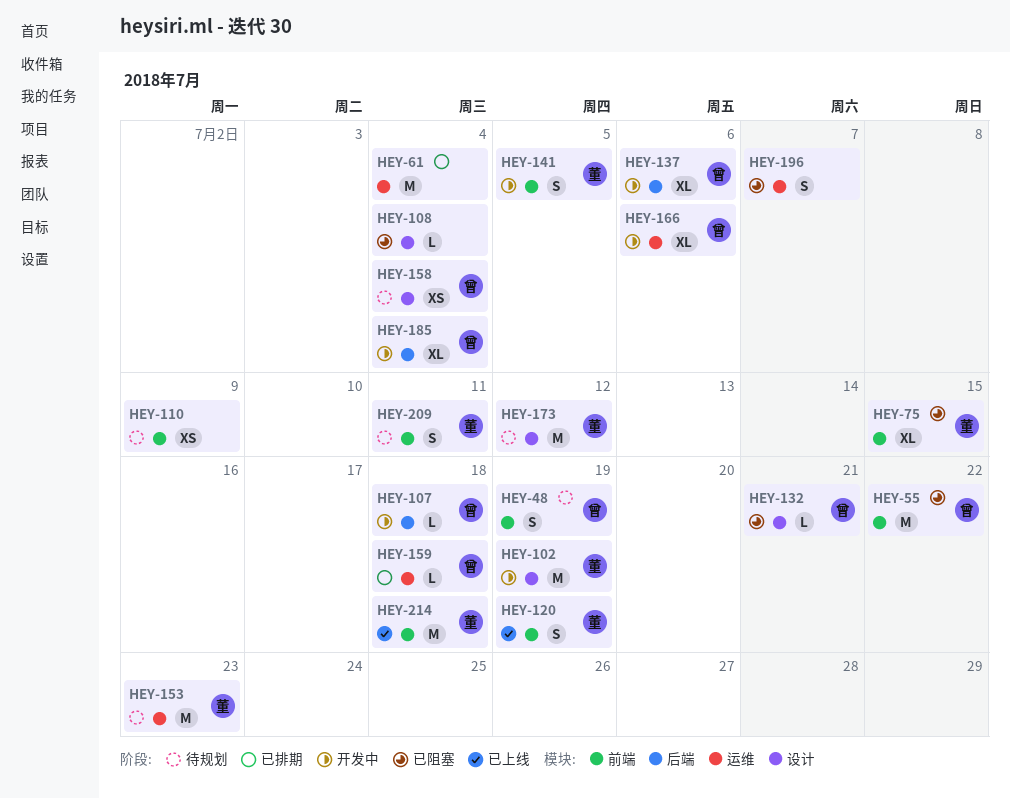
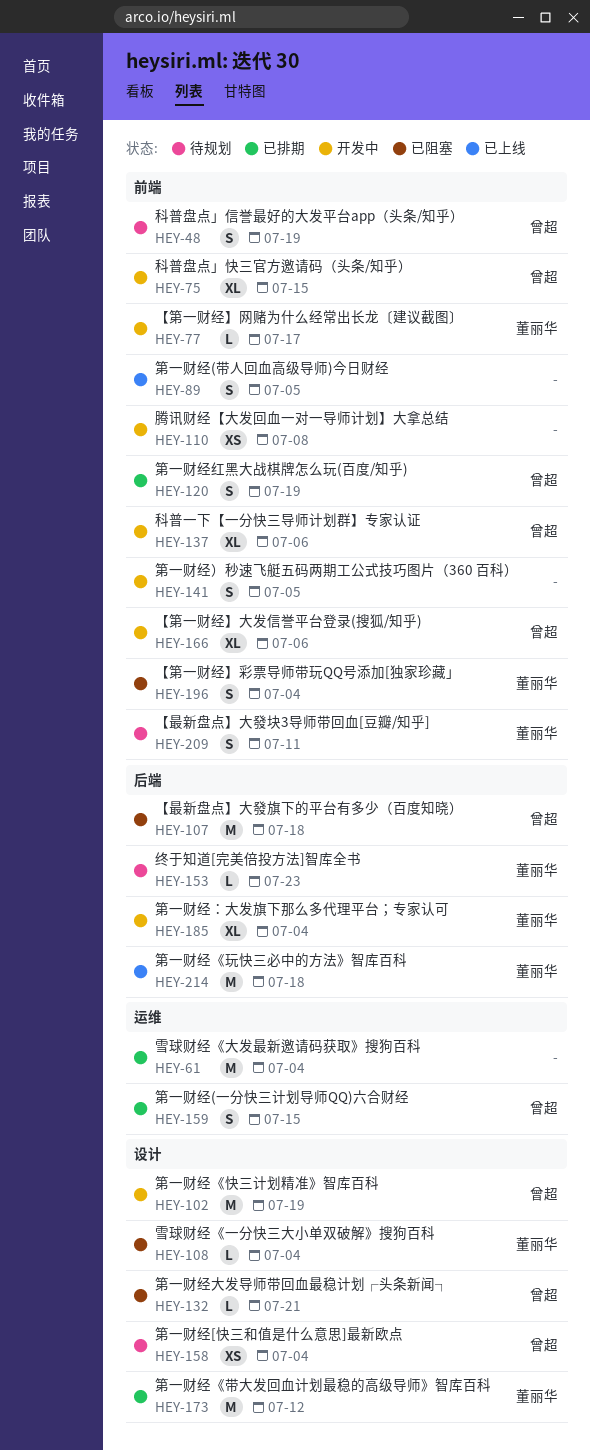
HEY-55: present -> none
HEY-75, status: 已阻塞 -> 开发中
HEY-75, owner: 董丽华 -> 曾超
HEY-77: none -> present
HEY-89: none -> present
HEY-102, owner: 董丽华 -> 曾超
HEY-107, status: 开发中 -> 已阻塞
HEY-107, estimate: L -> M
HEY-108, owner: none -> 董丽华
HEY-110, status: 待规划 -> 开发中
HEY-110, due: Jul 9 -> Jul 8
HEY-120, status: 已上线 -> 已排期
HEY-120, owner: 董丽华 -> 曾超
HEY-137, label: 后端 -> 前端
HEY-141, owner: 董丽华 -> none
HEY-153, label: 运维 -> 后端
HEY-153, estimate: M -> L
HEY-159, estimate: L -> S
HEY-159, due: Jul 18 -> Jul 15
HEY-166, label: 运维 -> 前端
HEY-173, status: 待规划 -> 已排期
HEY-185, owner: 曾超 -> 董丽华
HEY-196, owner: none -> 董丽华
HEY-196, label: 运维 -> 前端
HEY-196, due: Jul 7 -> Jul 4
HEY-214, label: 前端 -> 后端

